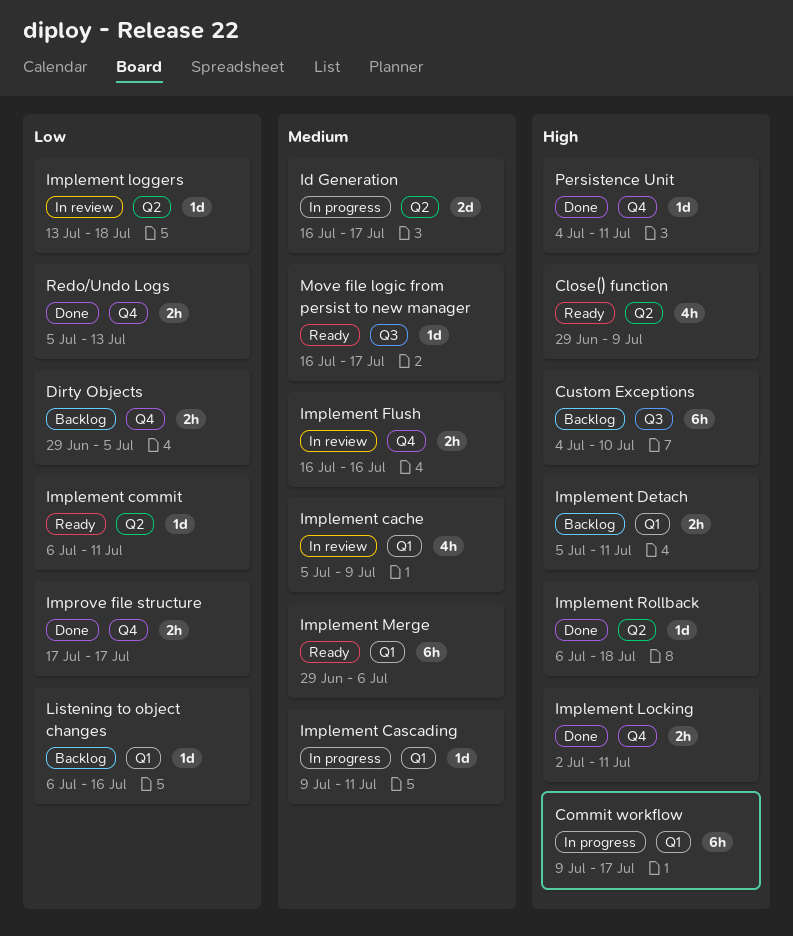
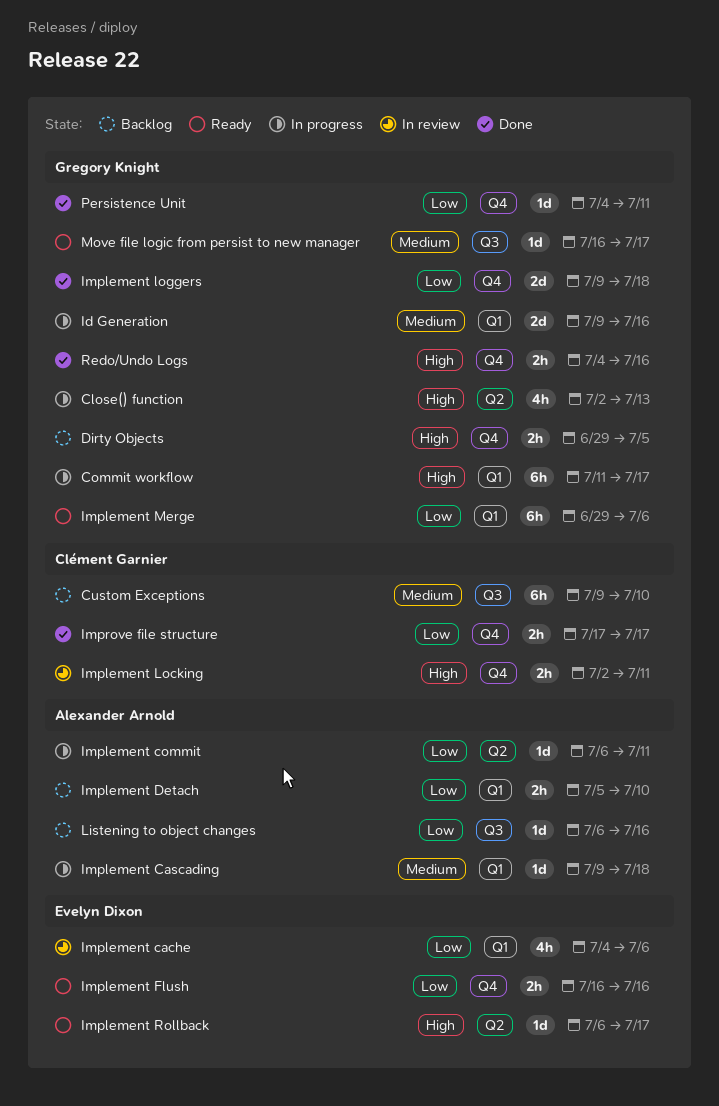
Close() function, status: Ready -> In progress
Close() function, start: Jun 29 -> Jul 2
Close() function, due: Jul 9 -> Jul 13
Commit workflow, start: Jul 9 -> Jul 11
Custom Exceptions, priority: High -> Medium
Custom Exceptions, start: Jul 4 -> Jul 9
Dirty Objects, priority: Low -> High
Id Generation, label: Q2 -> Q1
Id Generation, start: Jul 16 -> Jul 9
Id Generation, due: Jul 17 -> Jul 16
Implement cache, priority: Medium -> Low
Implement cache, start: Jul 5 -> Jul 4
Implement cache, due: Jul 9 -> Jul 6
Implement Cascading, due: Jul 11 -> Jul 18
Implement commit, status: Ready -> In progress
Implement Detach, priority: High -> Low
Implement Detach, due: Jul 11 -> Jul 10
Implement Flush, status: In review -> Ready
Implement Flush, priority: Medium -> Low
Implement Locking, status: Done -> In review
Implement loggers, status: In review -> Done
Implement loggers, label: Q2 -> Q4
Implement loggers, estimate: 1d -> 2d
Implement loggers, start: Jul 13 -> Jul 9
Implement Merge, priority: Medium -> Low
Implement Rollback, status: Done -> Ready
Implement Rollback, due: Jul 18 -> Jul 17
Listening to object changes, label: Q1 -> Q3
Persistence Unit, priority: High -> Low
Redo/Undo Logs, priority: Low -> High
Redo/Undo Logs, start: Jul 5 -> Jul 4
Redo/Undo Logs, due: Jul 13 -> Jul 16

